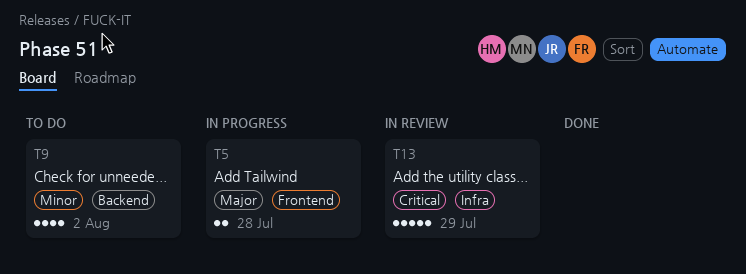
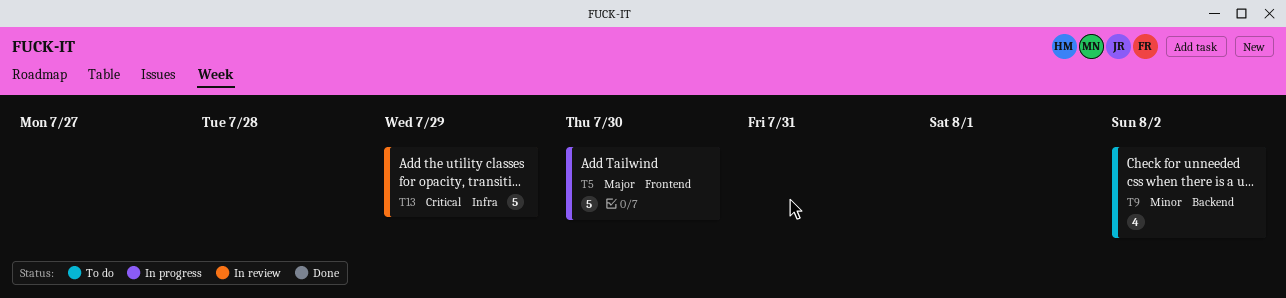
T5, estimate: 2 -> 5
T5, due: Jul 28 -> Jul 30

